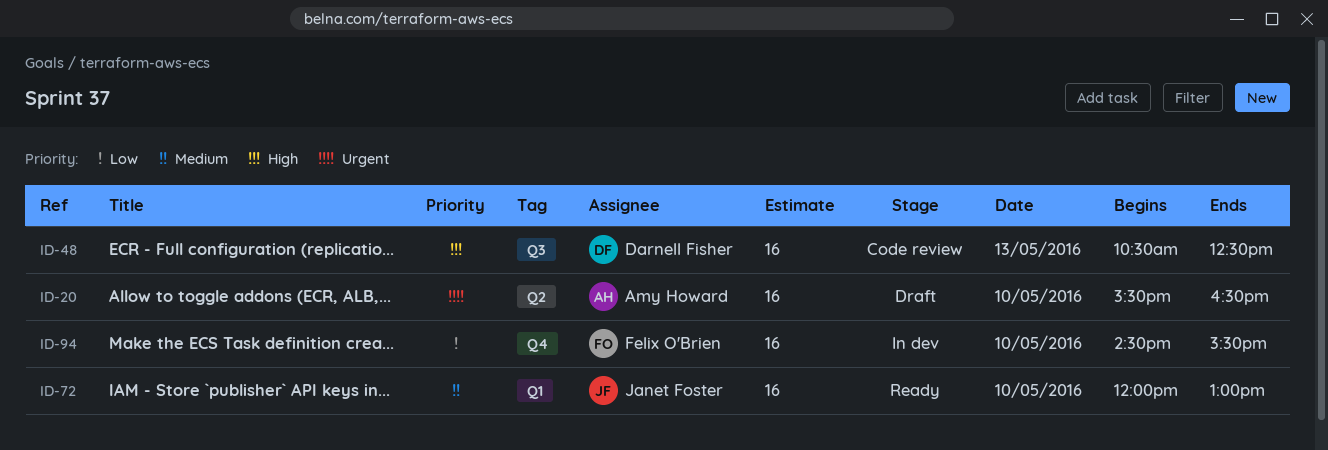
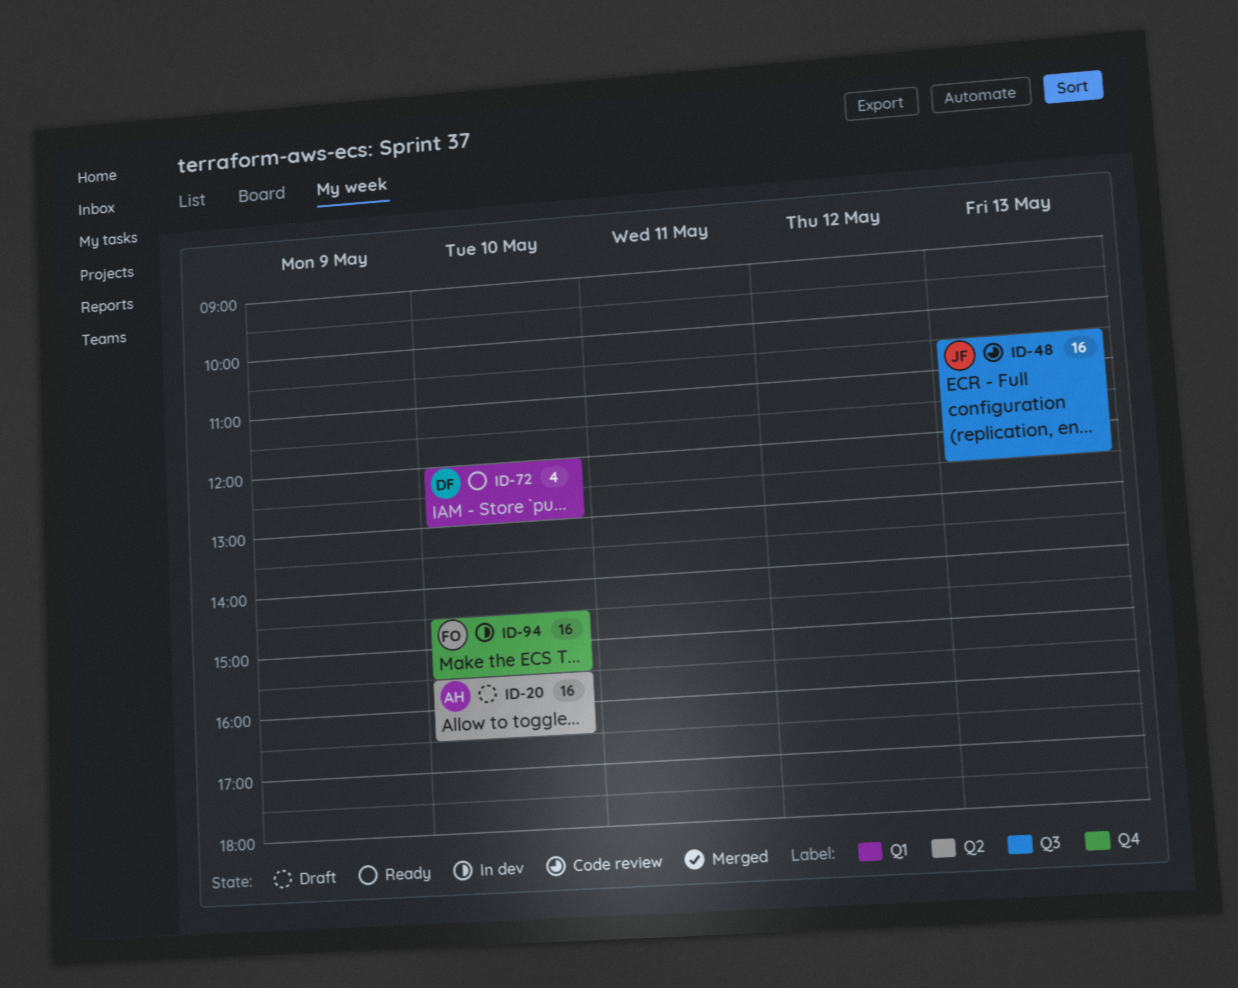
ID-48, owner: Darnell Fisher -> Janet Foster
ID-72, owner: Janet Foster -> Darnell Fisher
ID-72, estimate: 16 -> 4

